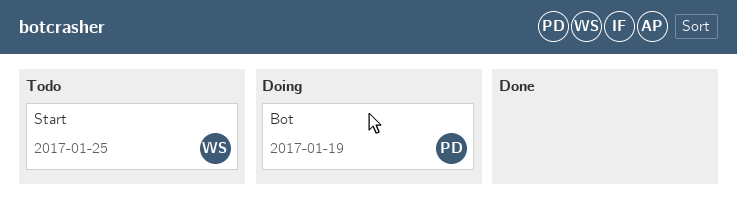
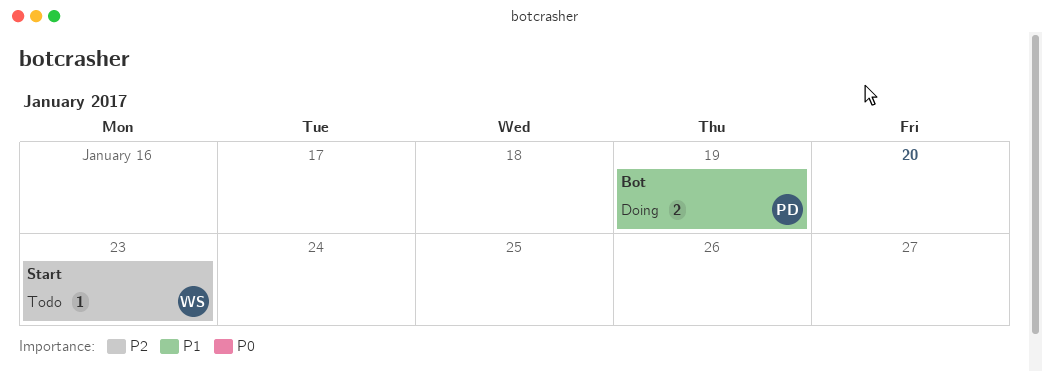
Start, due: Jan 25 -> Jan 23

